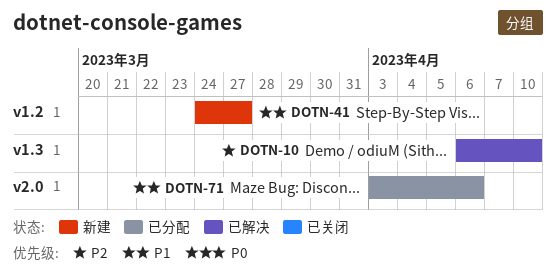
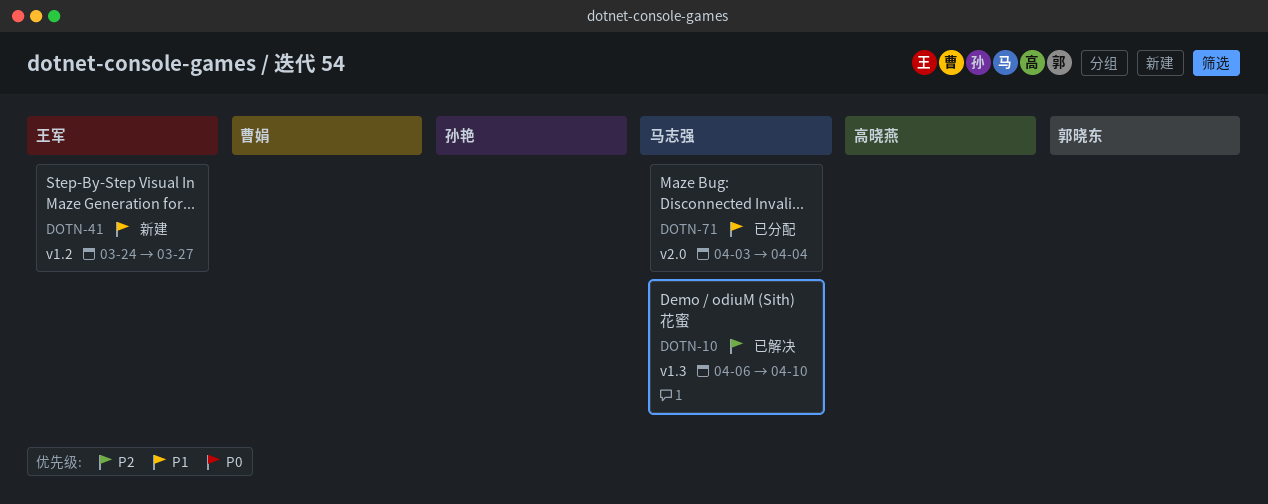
DOTN-71, due: Apr 6 -> Apr 4

